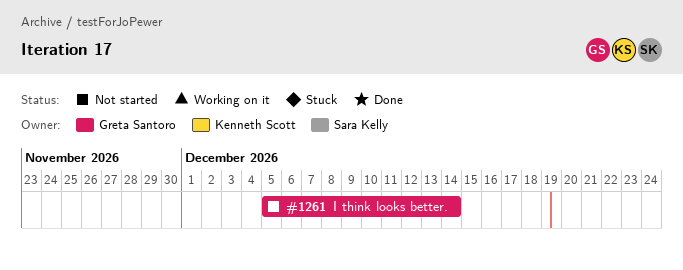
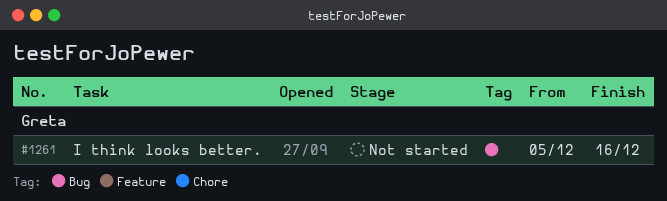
#1261, due: Dec 14 -> Dec 16

